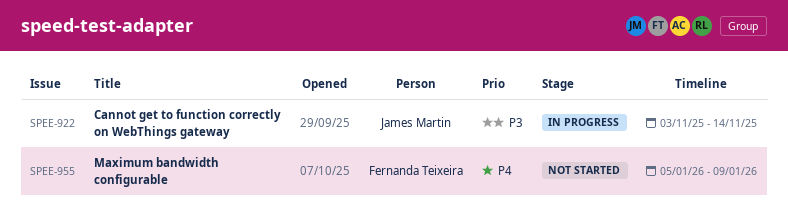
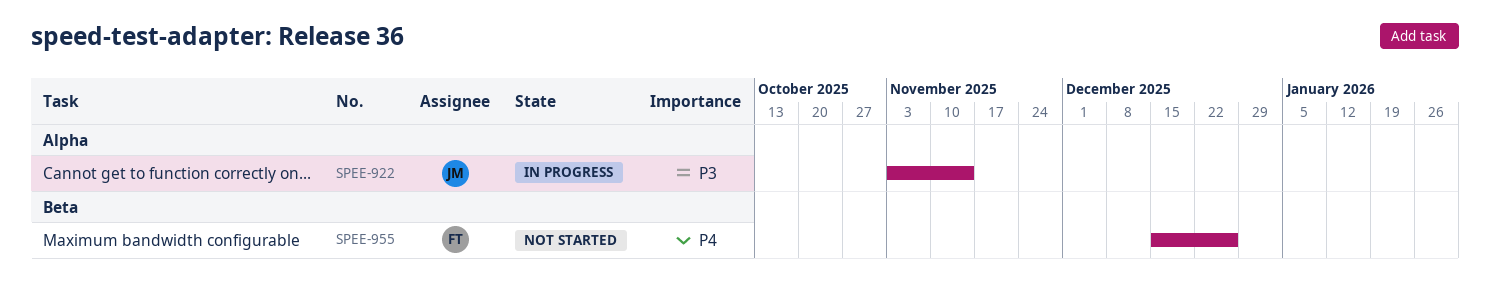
SPEE-955, start: Jan 5 -> Dec 15
SPEE-955, due: Jan 9 -> Dec 26

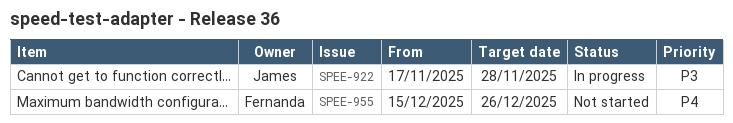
SPEE-922, start: Nov 3 -> Nov 17
SPEE-922, due: Nov 14 -> Nov 28

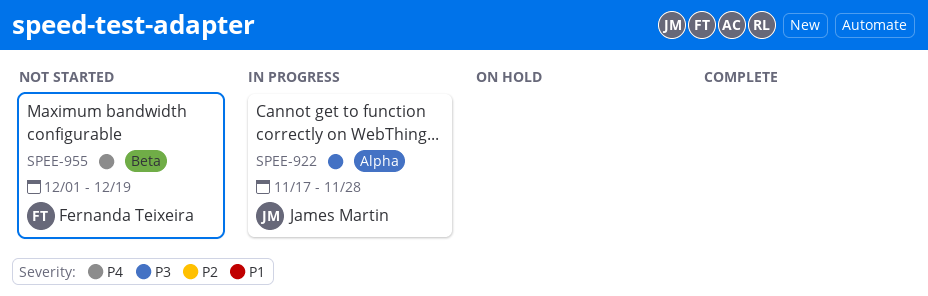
SPEE-955, start: Dec 15 -> Dec 1
SPEE-955, due: Dec 26 -> Dec 19

